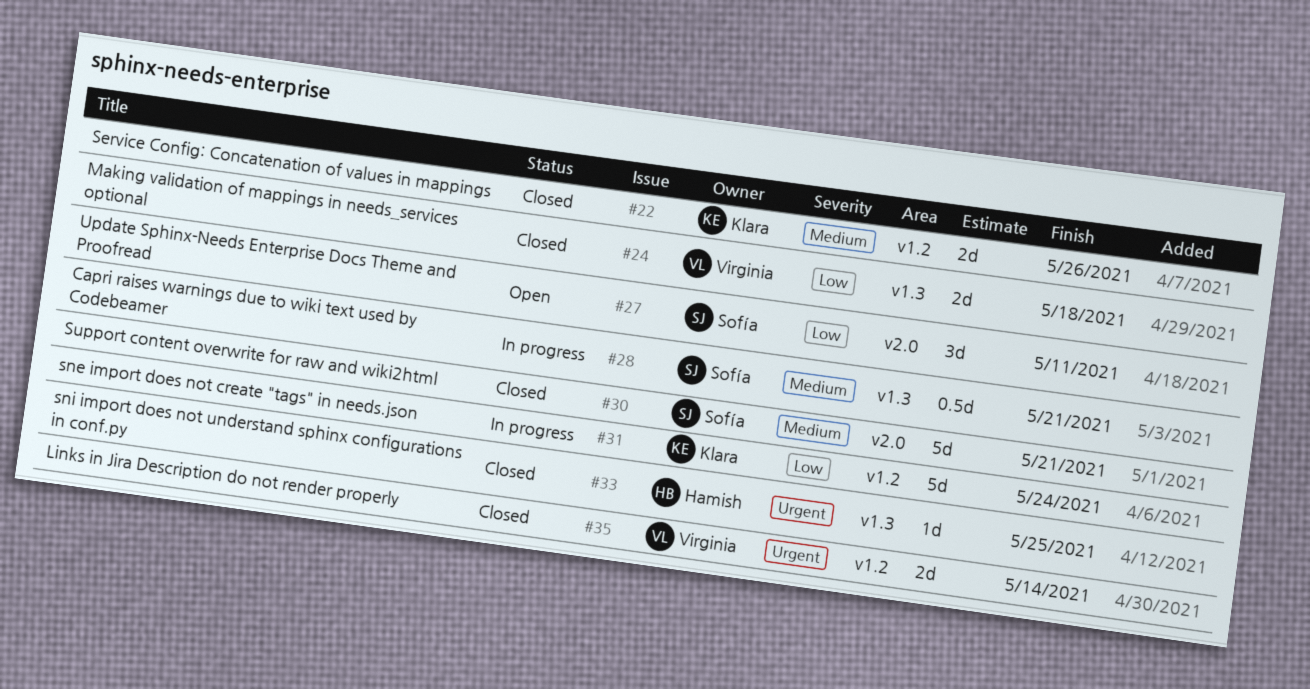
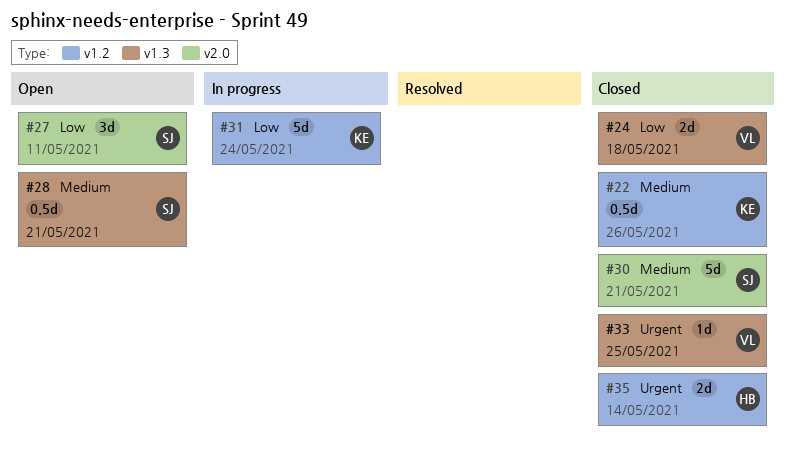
#22, estimate: 2d -> 0.5d
#28, status: In progress -> Open
#33, owner: Hamish -> Virginia
#35, owner: Virginia -> Hamish

